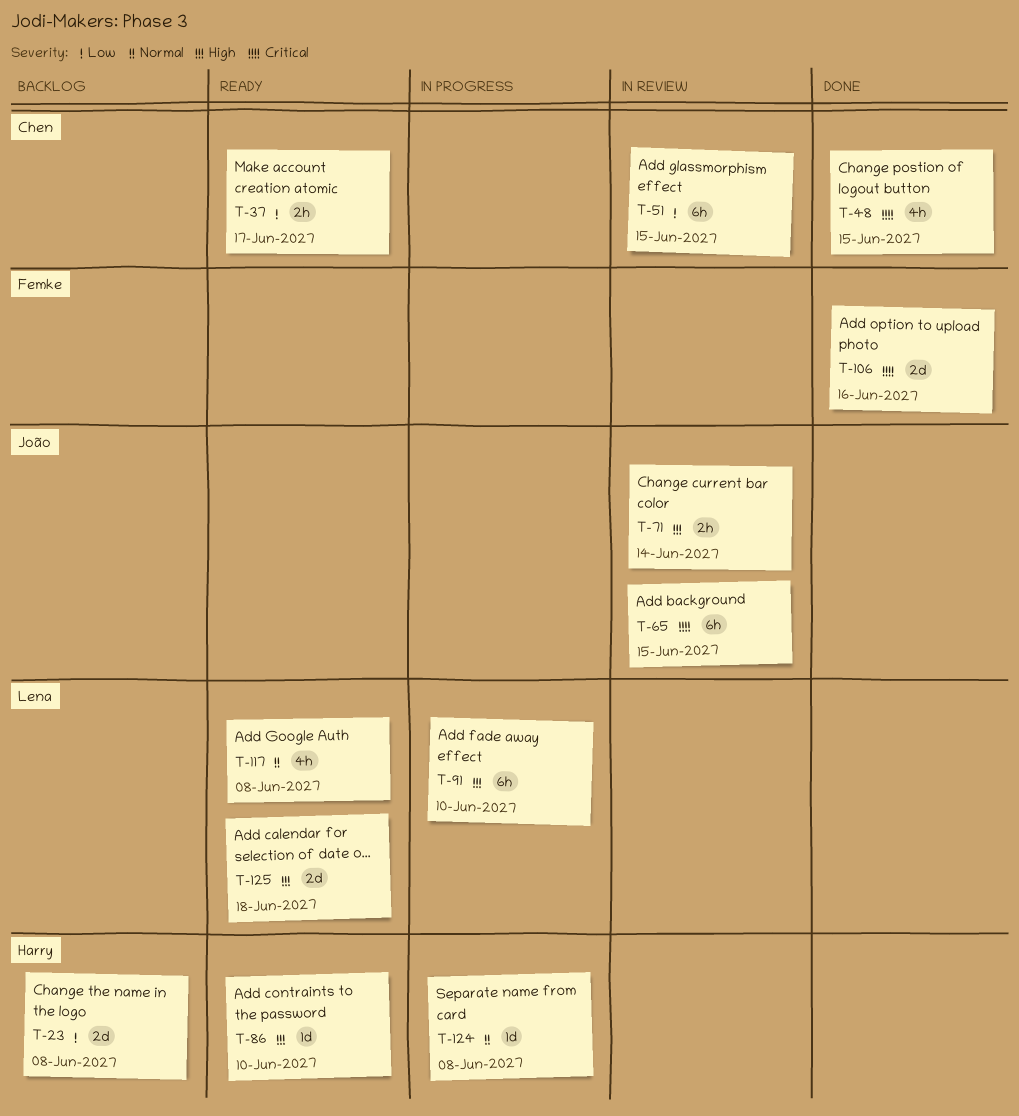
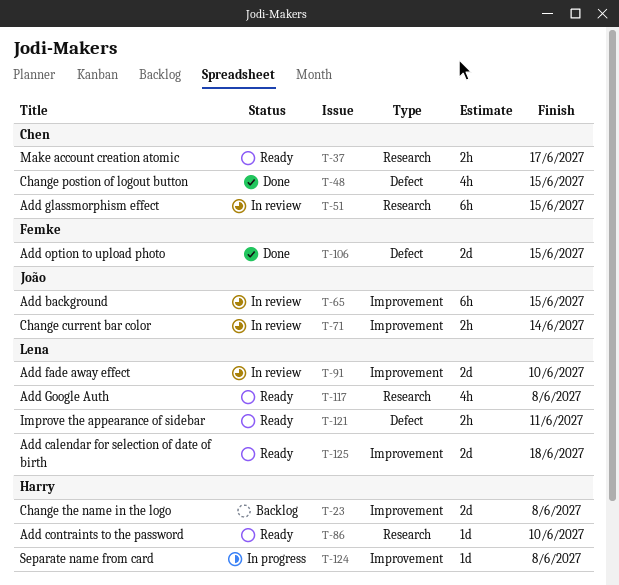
T-91, status: In progress -> In review
T-91, estimate: 6h -> 2d
T-106, due: Jun 16 -> Jun 15
T-121: none -> present

